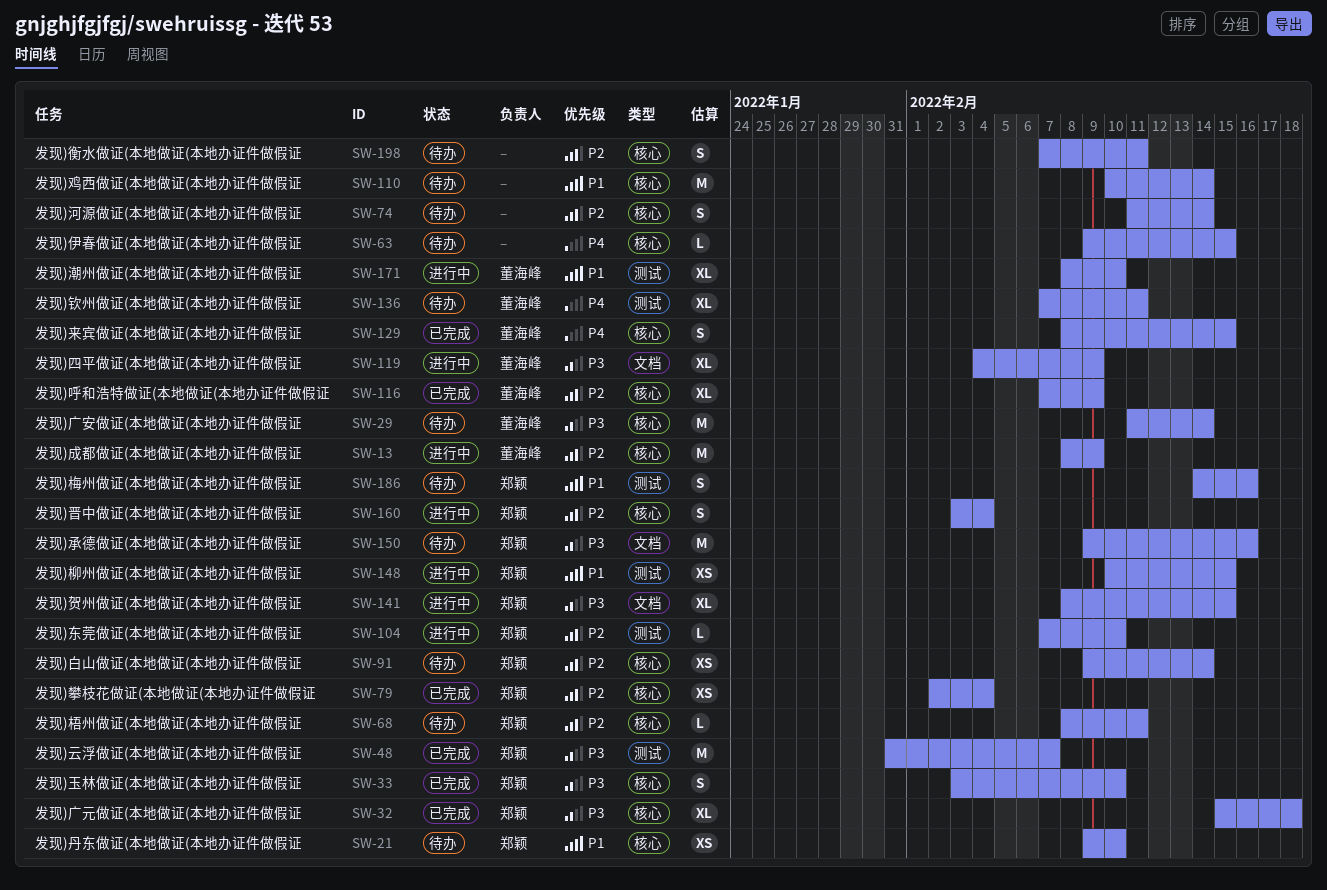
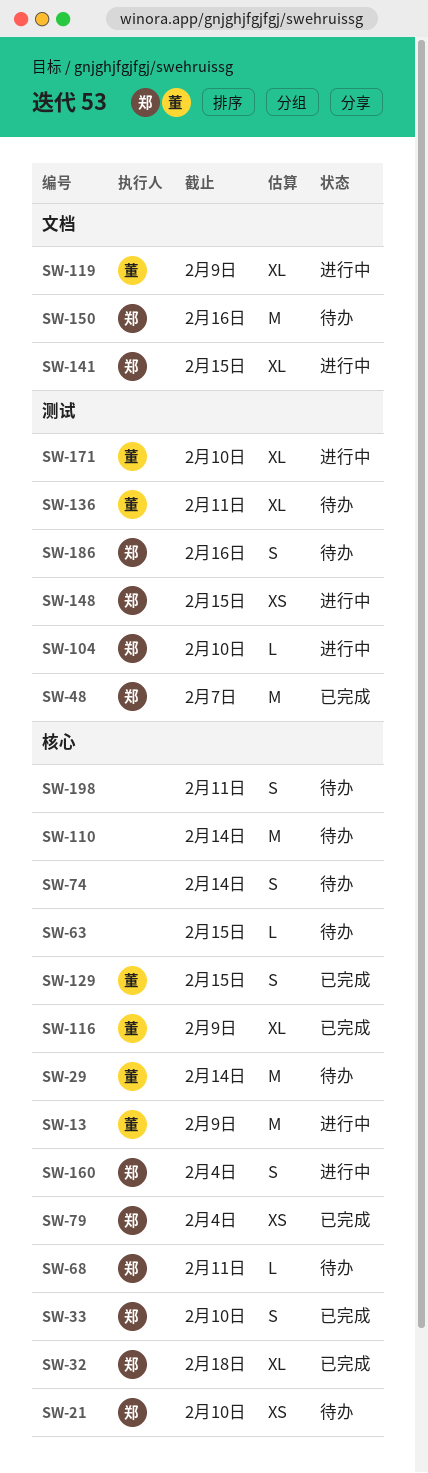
SW-91: present -> none

